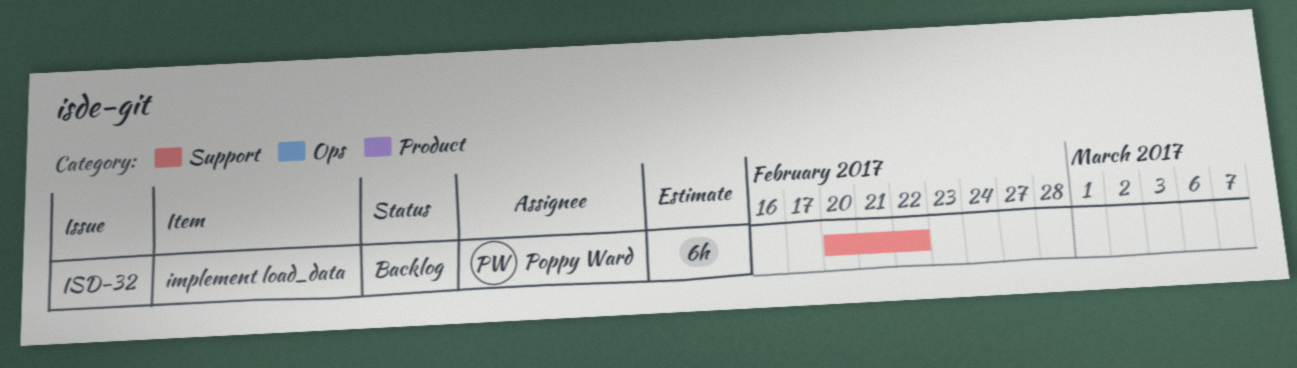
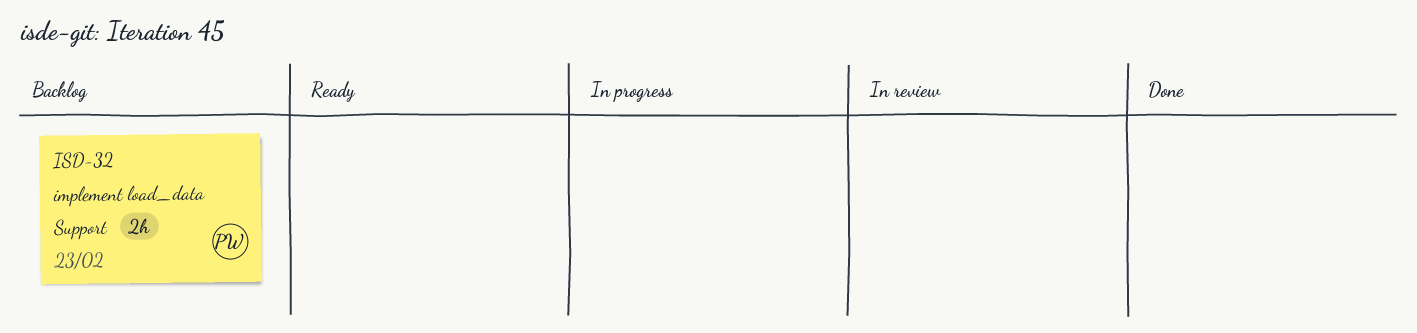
ISD-32, estimate: 6h -> 2h
ISD-32, due: Feb 22 -> Feb 23

